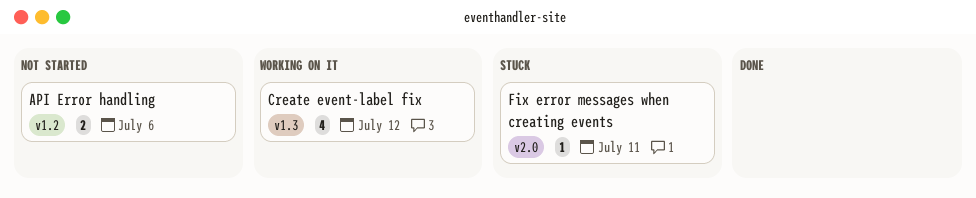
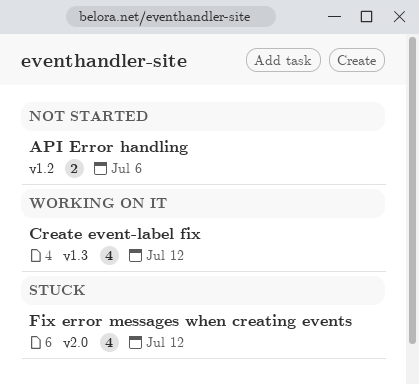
Fix error messages when creating events, estimate: 1 -> 4
Fix error messages when creating events, due: Jul 11 -> Jul 12

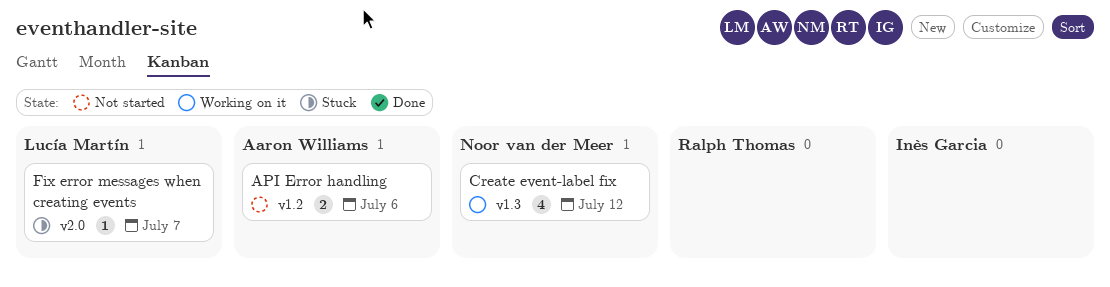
Fix error messages when creating events, estimate: 4 -> 1
Fix error messages when creating events, due: Jul 12 -> Jul 7

